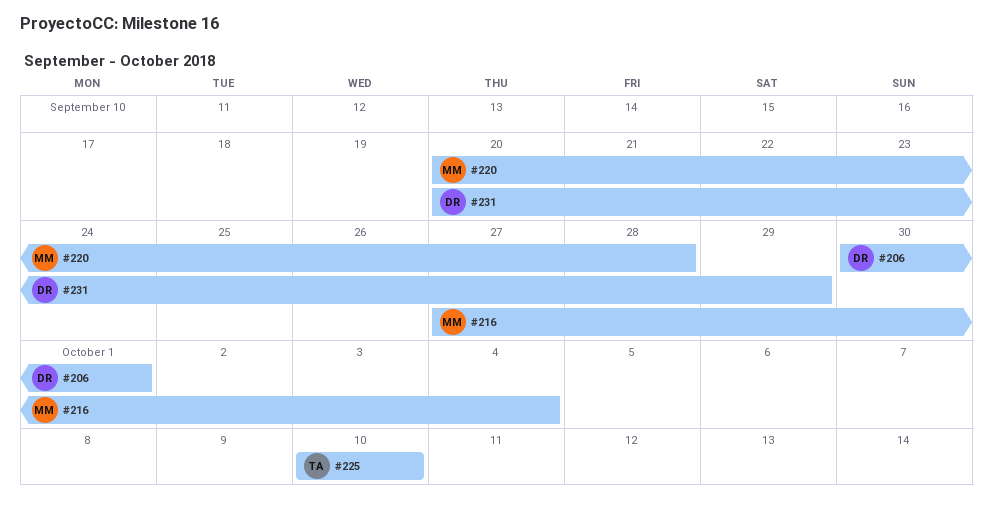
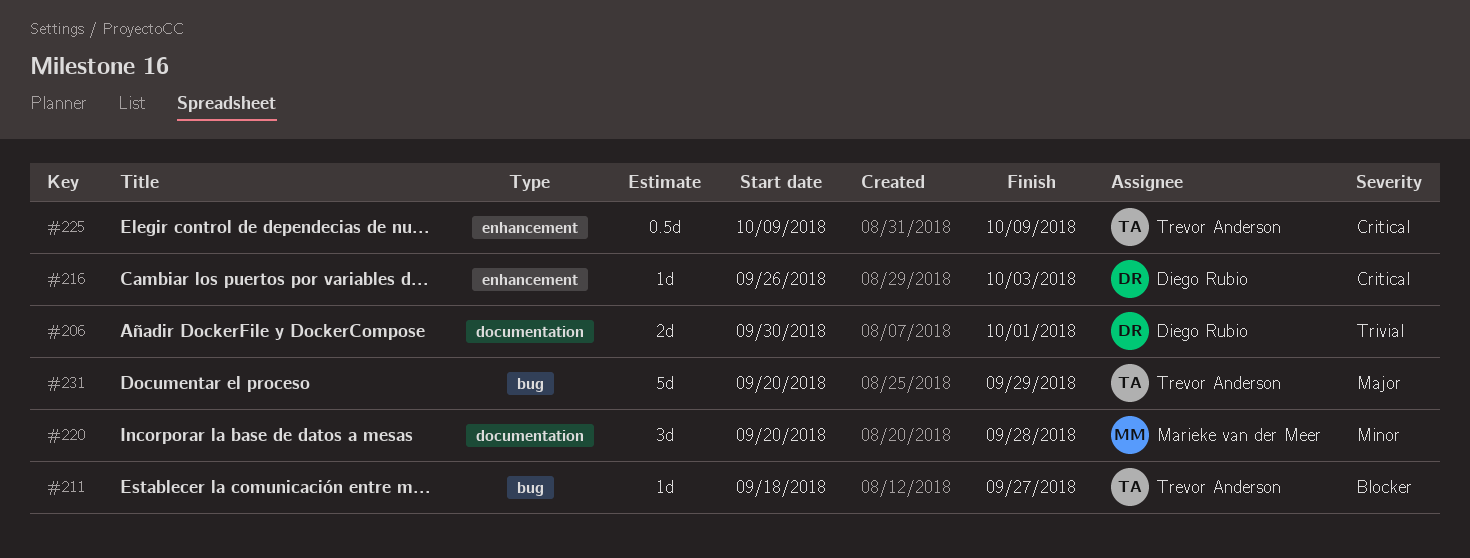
#211: none -> present
#216, owner: Marieke van der Meer -> Diego Rubio
#216, start: Sep 27 -> Sep 26
#216, due: Oct 4 -> Oct 3
#225, start: Oct 10 -> Oct 9
#225, due: Oct 10 -> Oct 9
#231, owner: Diego Rubio -> Trevor Anderson

